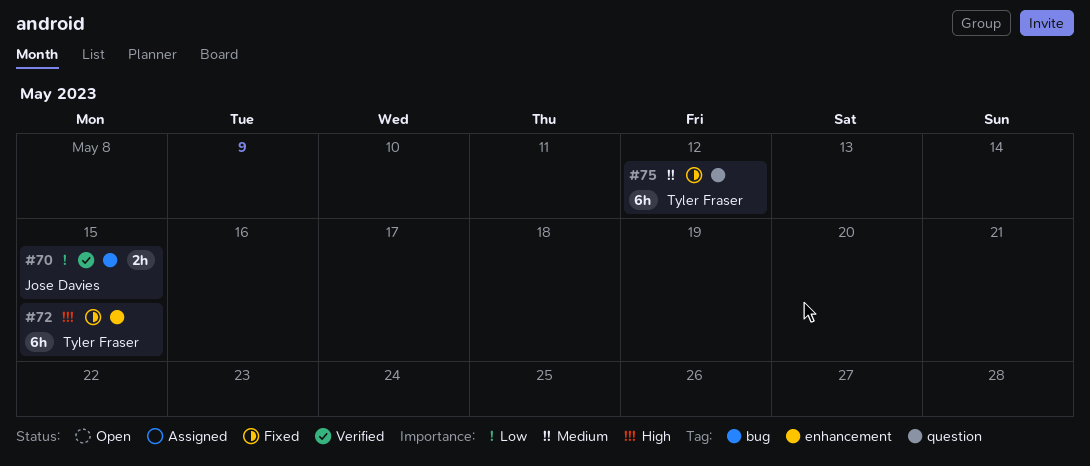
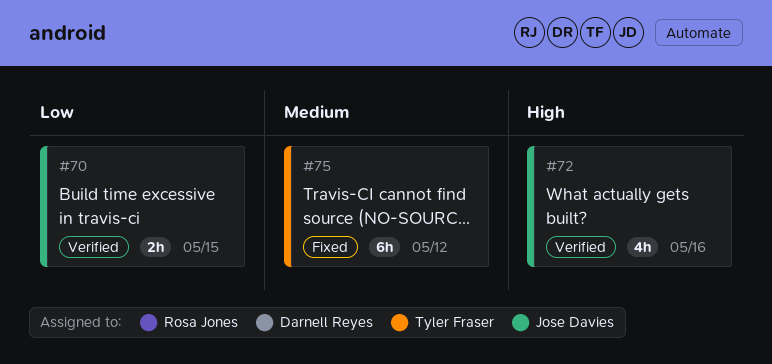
#72, status: Fixed -> Verified
#72, owner: Tyler Fraser -> Jose Davies
#72, estimate: 6h -> 4h
#72, due: May 15 -> May 16

